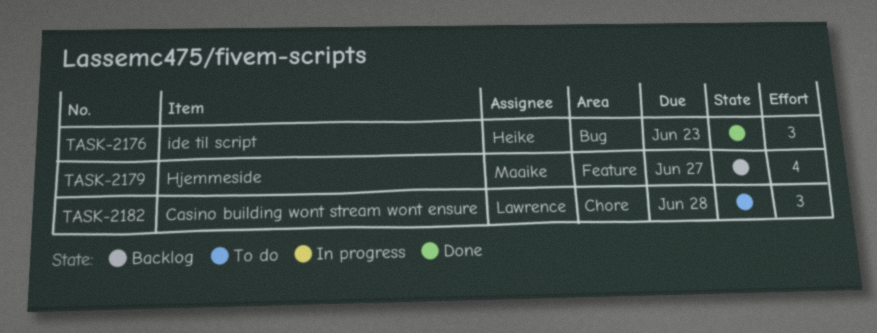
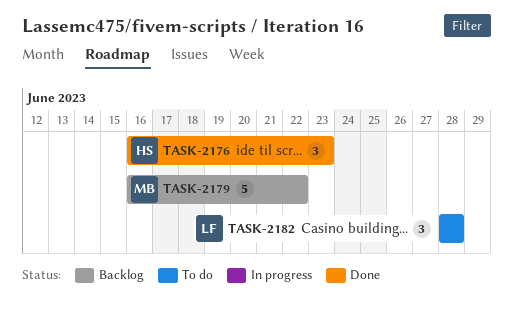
TASK-2179, estimate: 4 -> 5
TASK-2179, due: Jun 27 -> Jun 22

